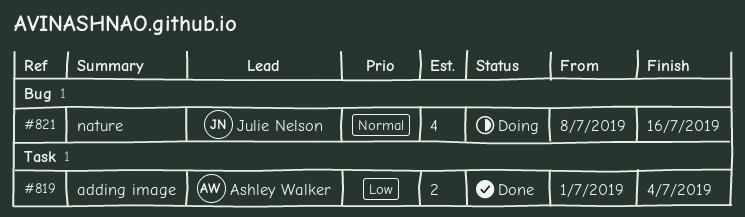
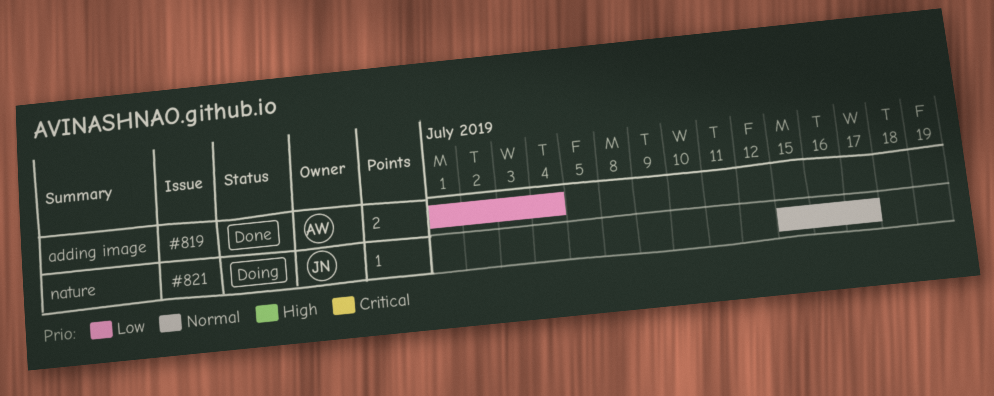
#821, estimate: 4 -> 1
#821, start: Jul 8 -> Jul 15
#821, due: Jul 16 -> Jul 17

